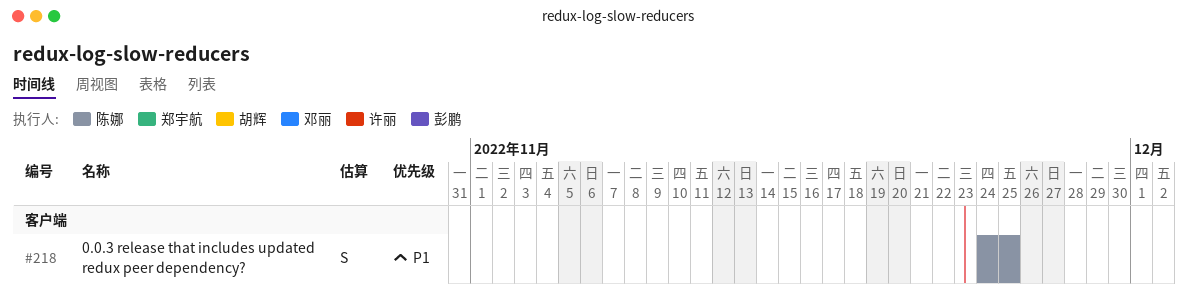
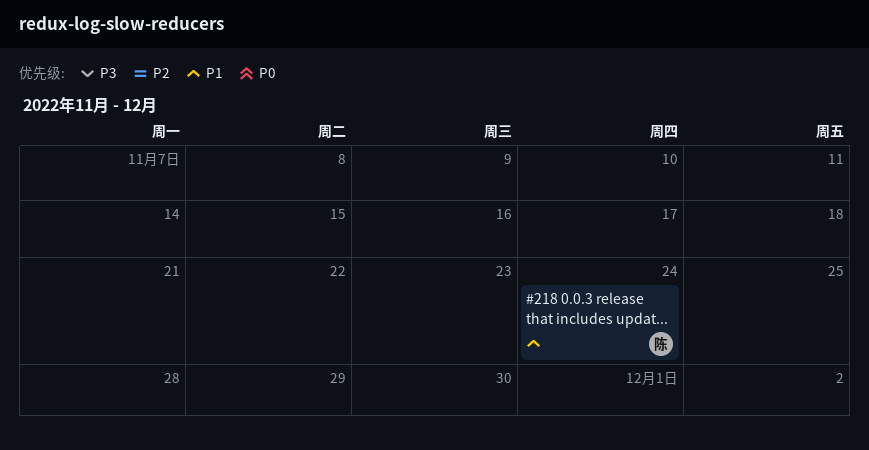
#218, due: Nov 25 -> Nov 24

